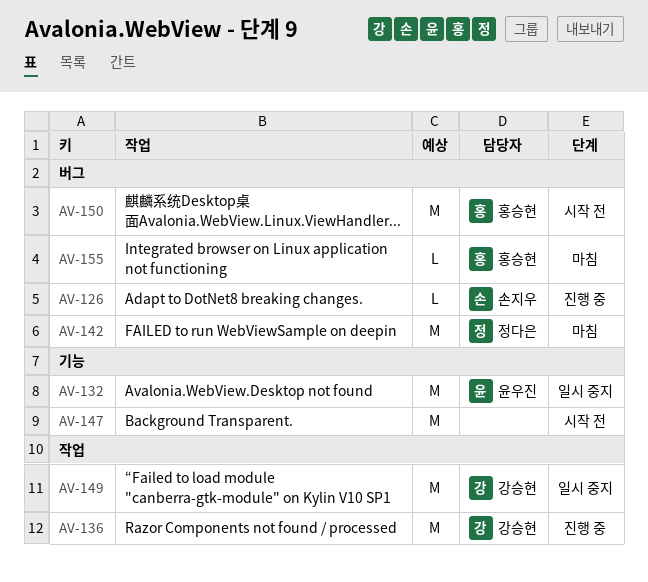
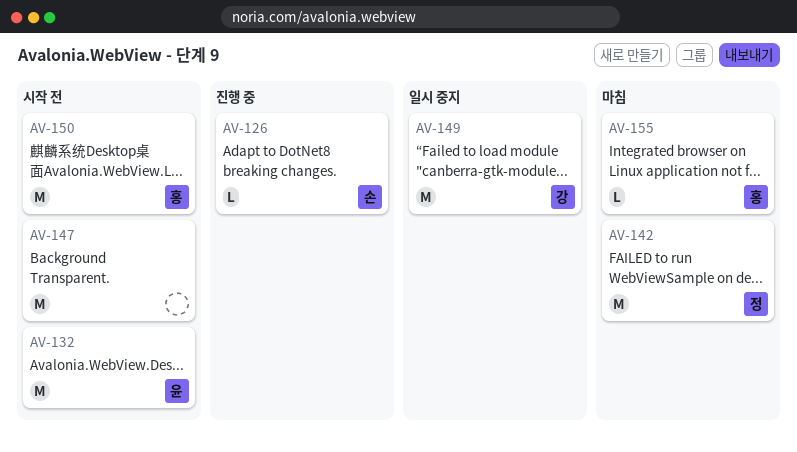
AV-132, status: 일시 중지 -> 시작 전
AV-136: present -> none

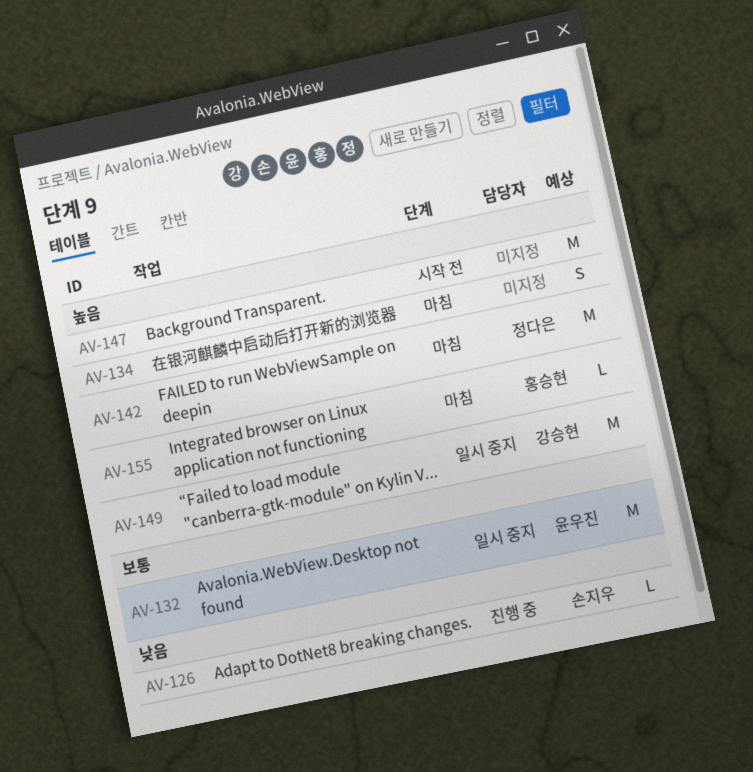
AV-132, status: 시작 전 -> 일시 중지
AV-134: none -> present
AV-150: present -> none

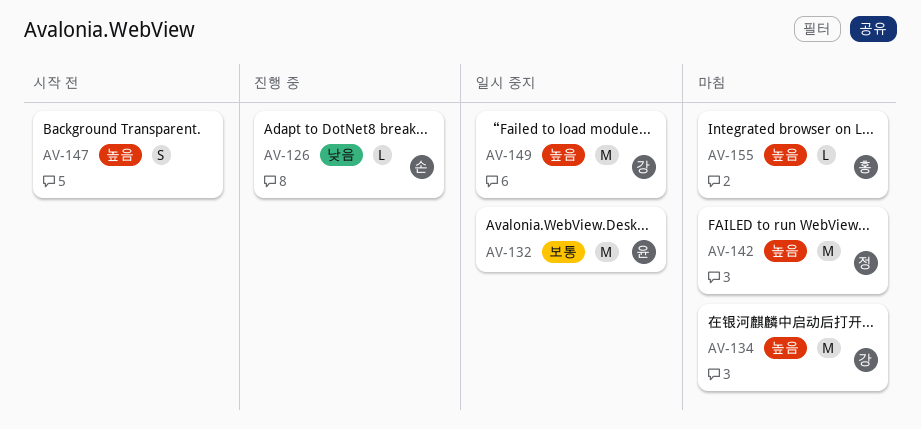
AV-134, owner: none -> 강승현
AV-134, estimate: S -> M
AV-147, estimate: M -> S

